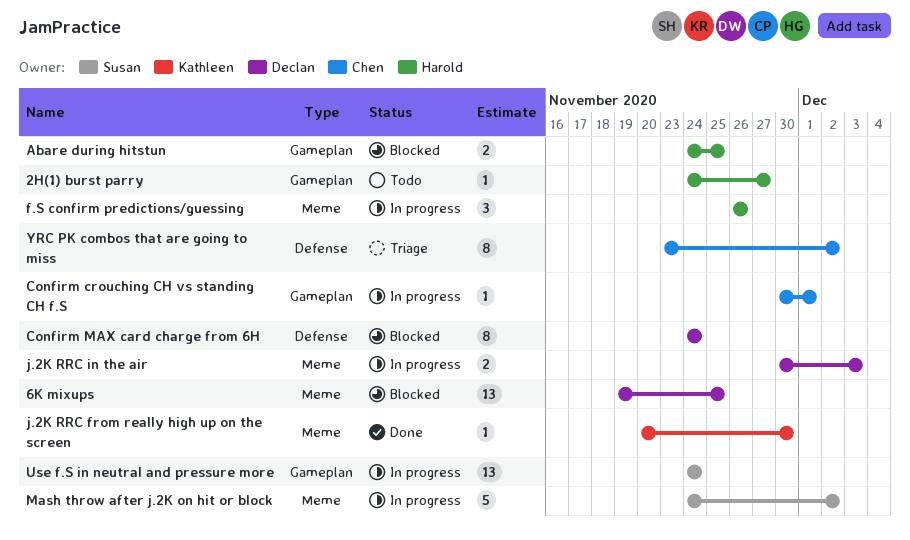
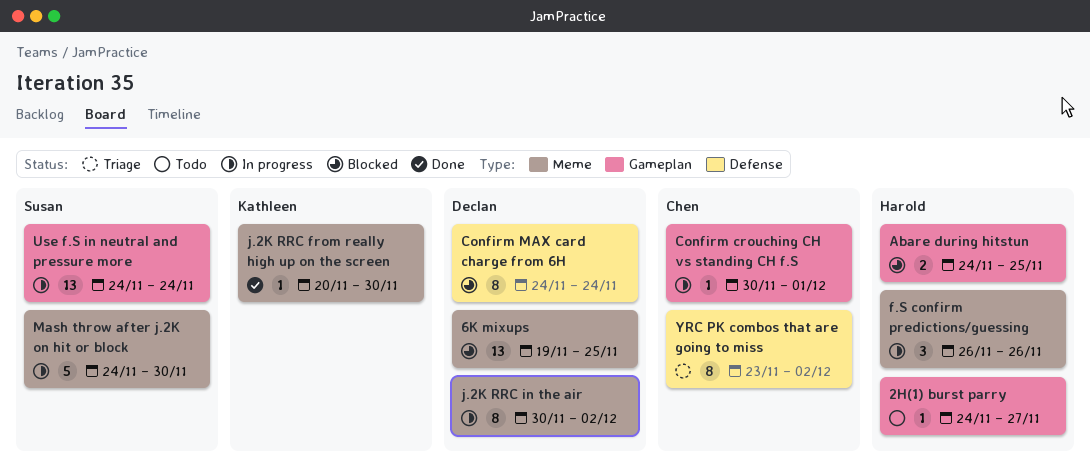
j.2K RRC in the air, estimate: 2 -> 8
j.2K RRC in the air, due: Dec 3 -> Dec 2
Mash throw after j.2K on hit or block, due: Dec 2 -> Nov 30

